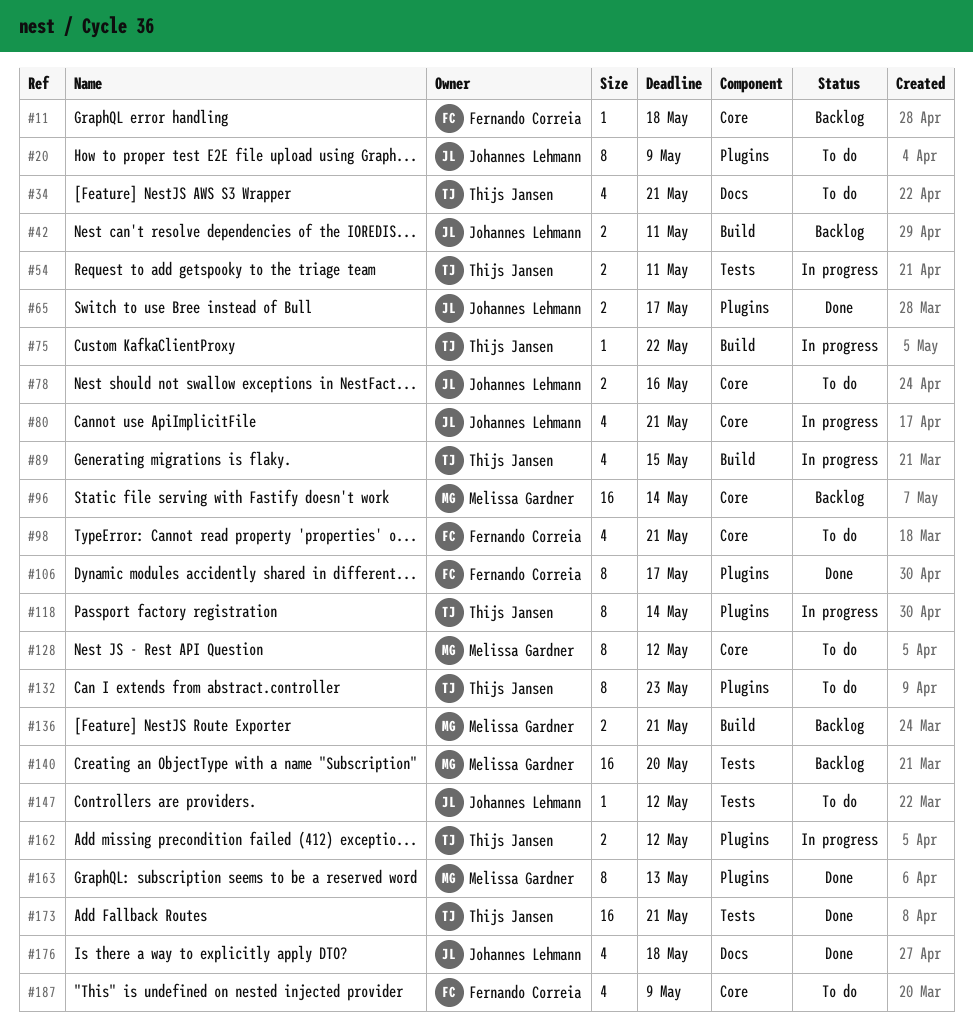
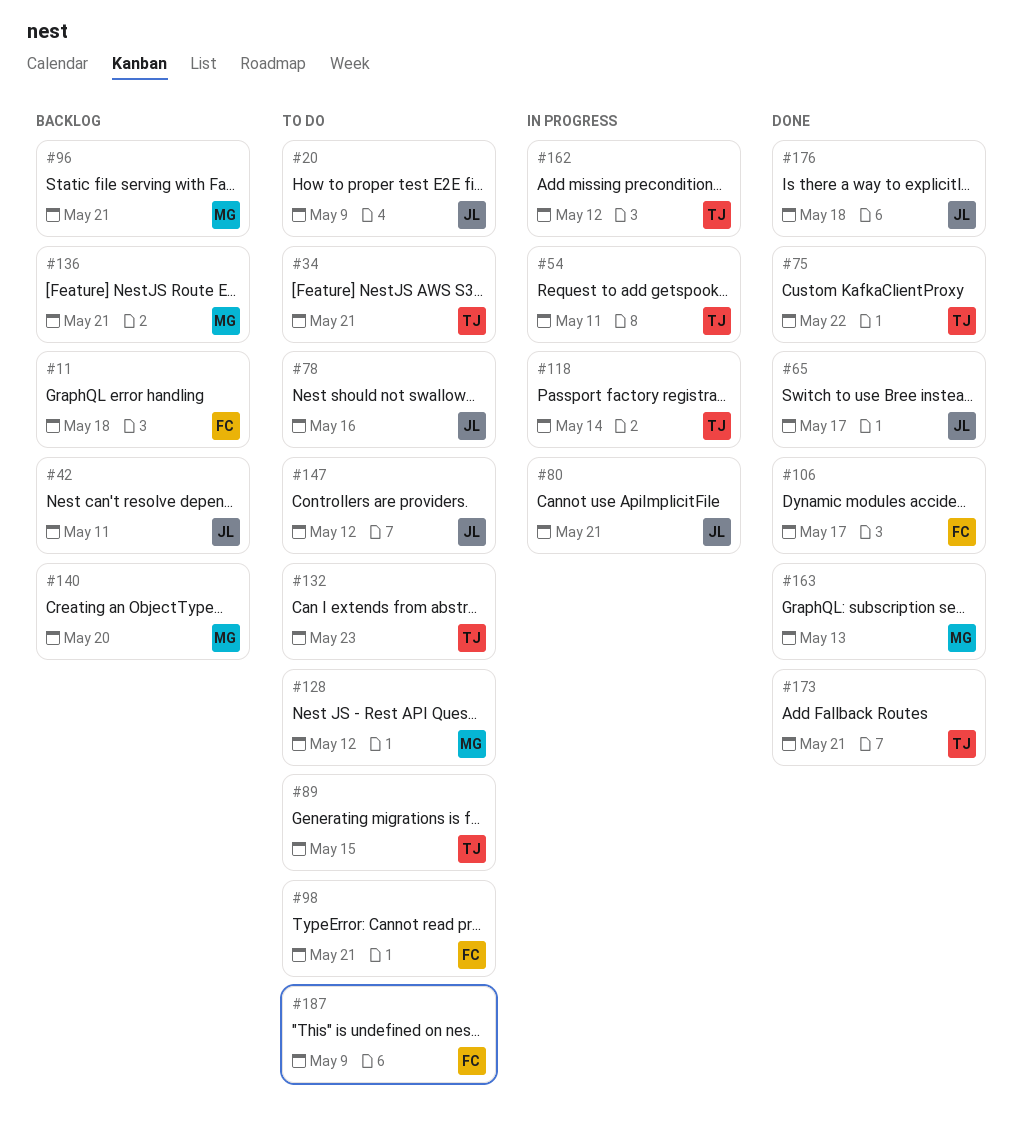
#75, status: In progress -> Done
#89, status: In progress -> To do
#96, due: May 14 -> May 21

